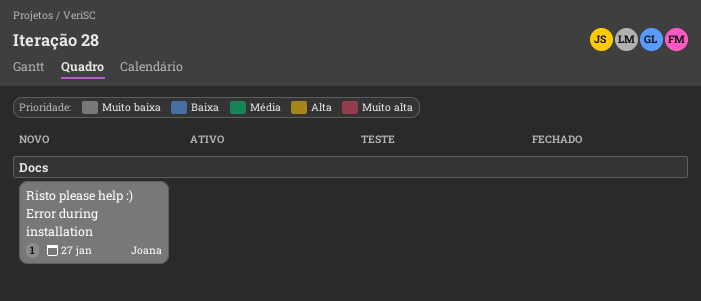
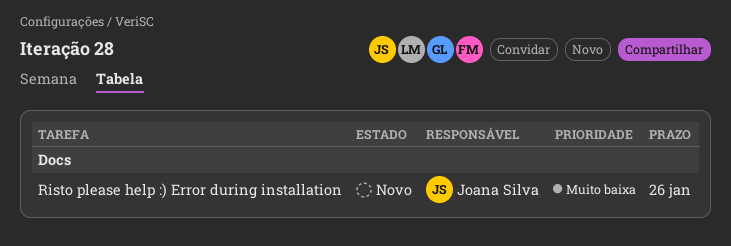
Risto please help :) Error during installation, due: Jan 27 -> Jan 26

